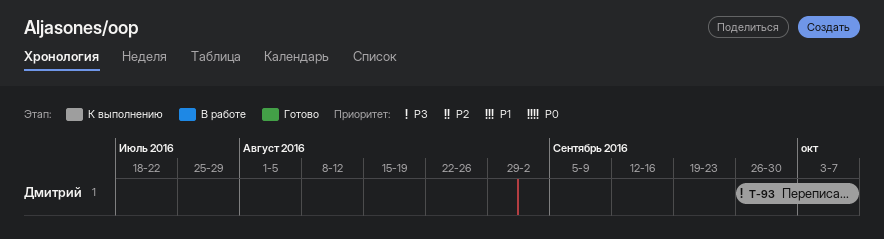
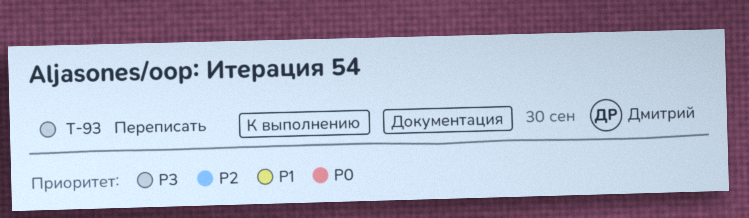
T-93, due: Oct 7 -> Sep 30

